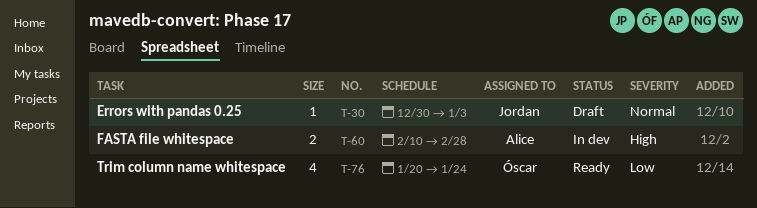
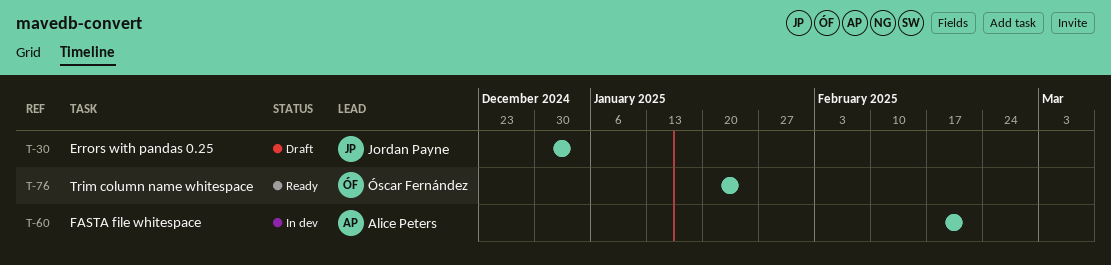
T-60, start: Feb 10 -> Feb 17
T-60, due: Feb 28 -> Feb 21

